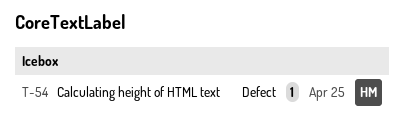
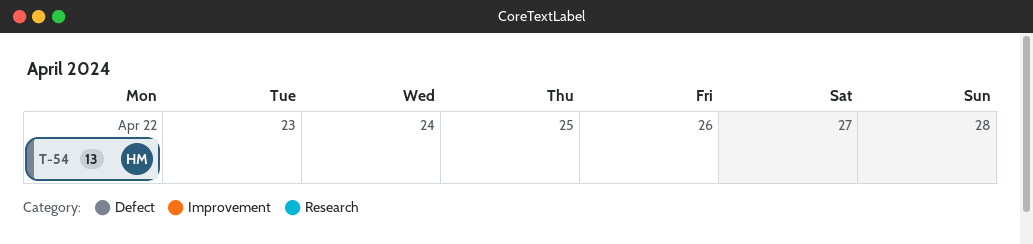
T-54, estimate: 1 -> 13
T-54, due: Apr 25 -> Apr 22

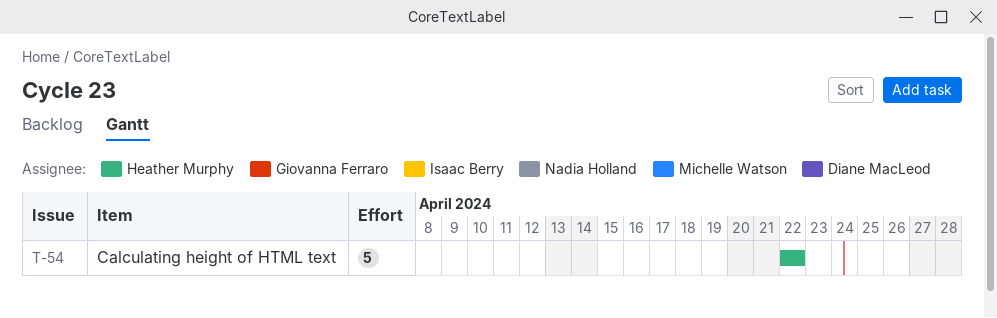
T-54, estimate: 13 -> 5

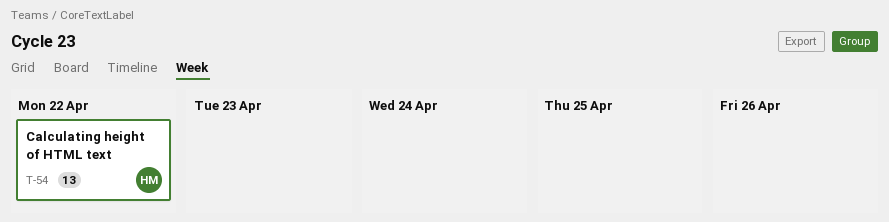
T-54, estimate: 5 -> 13

